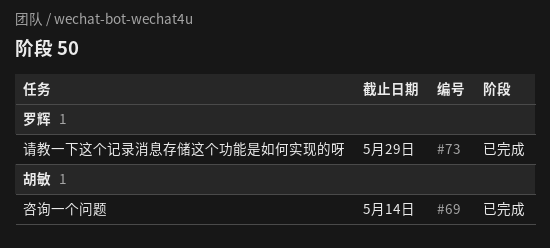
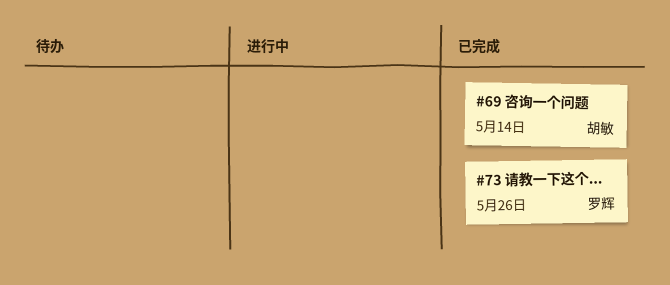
#73, due: May 29 -> May 26

